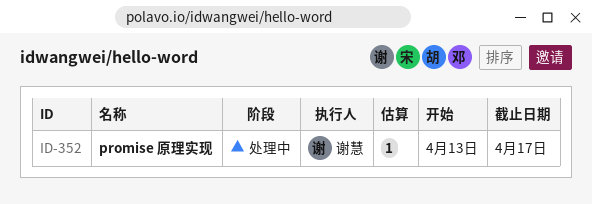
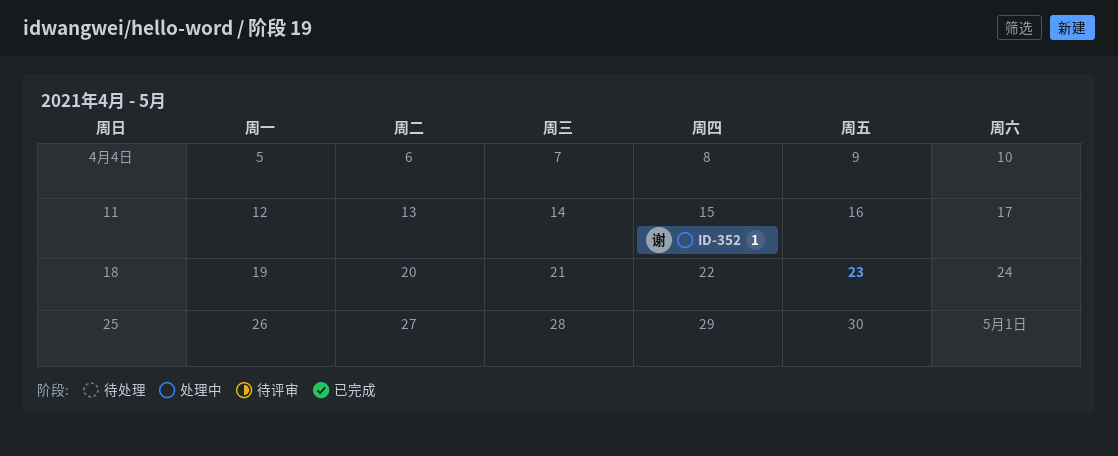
ID-352, start: Apr 13 -> Apr 15
ID-352, due: Apr 17 -> Apr 15

